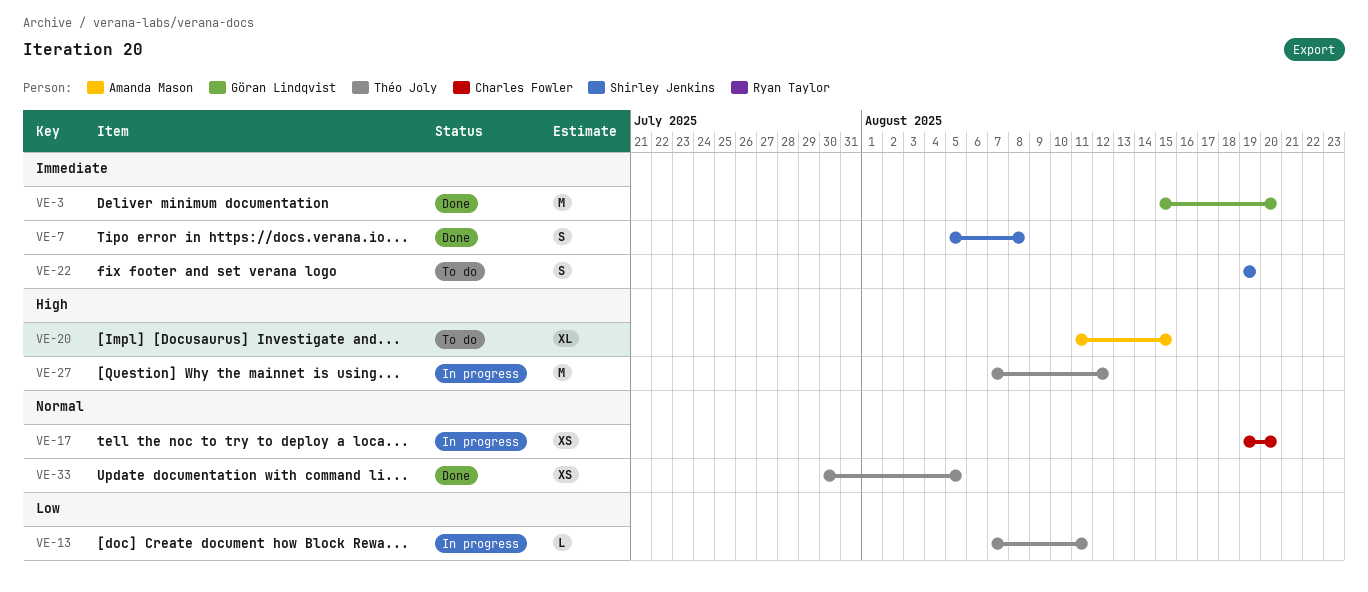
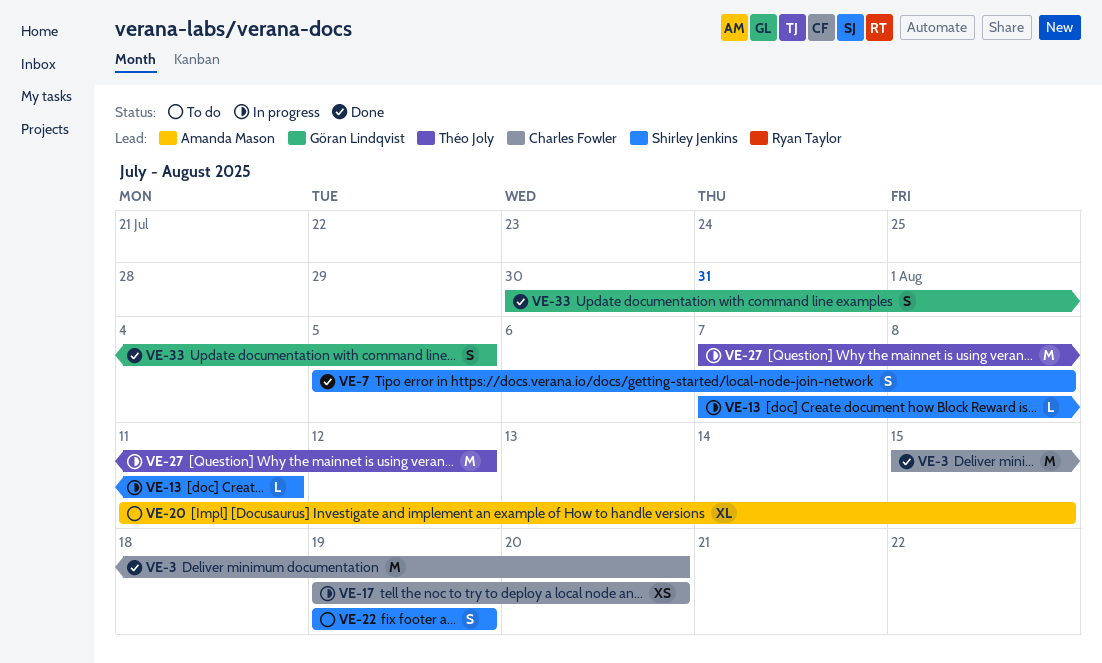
VE-3, owner: Göran Lindqvist -> Charles Fowler
VE-13, owner: Théo Joly -> Shirley Jenkins
VE-33, owner: Théo Joly -> Göran Lindqvist
VE-33, estimate: XS -> S

